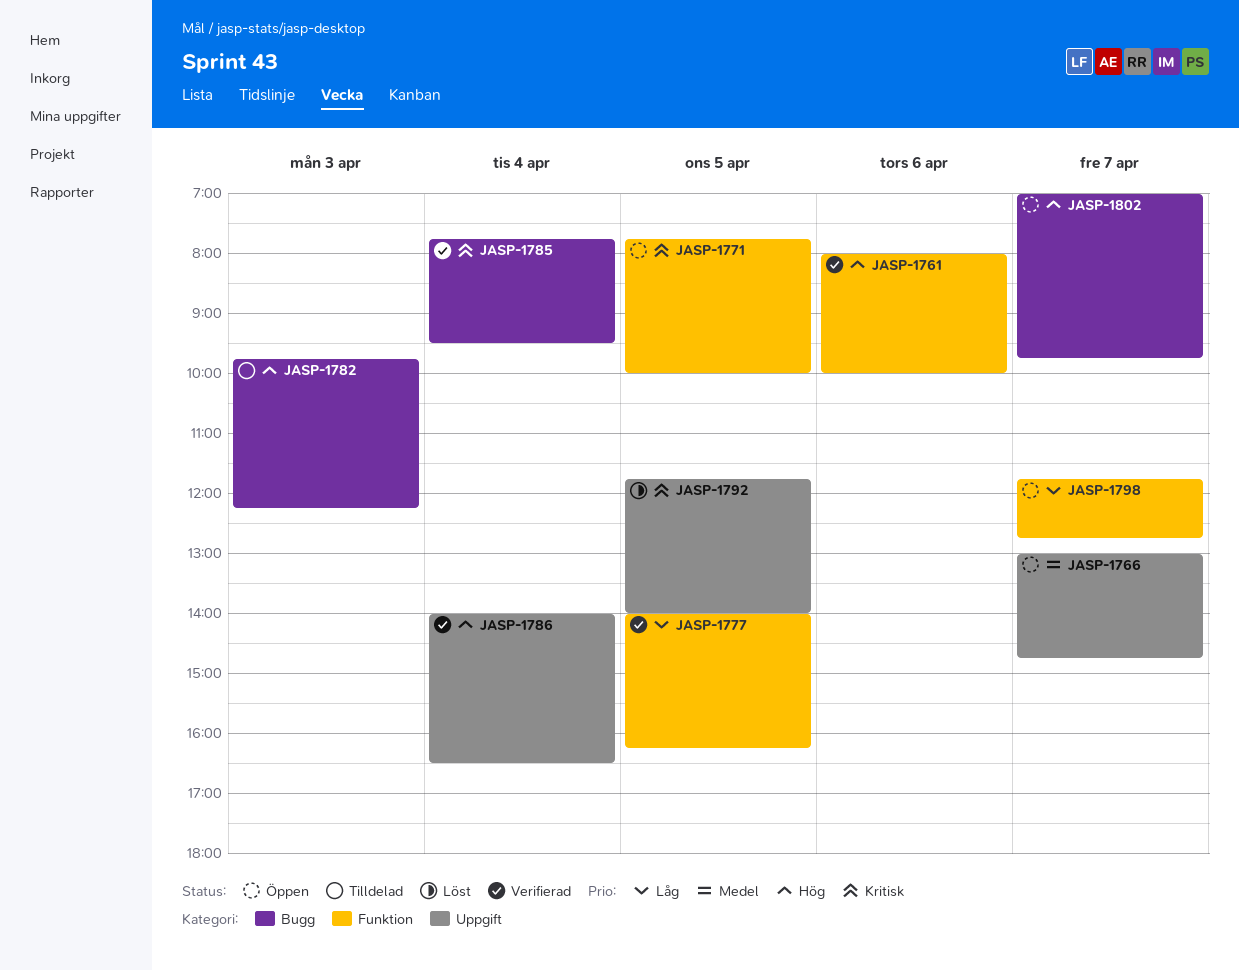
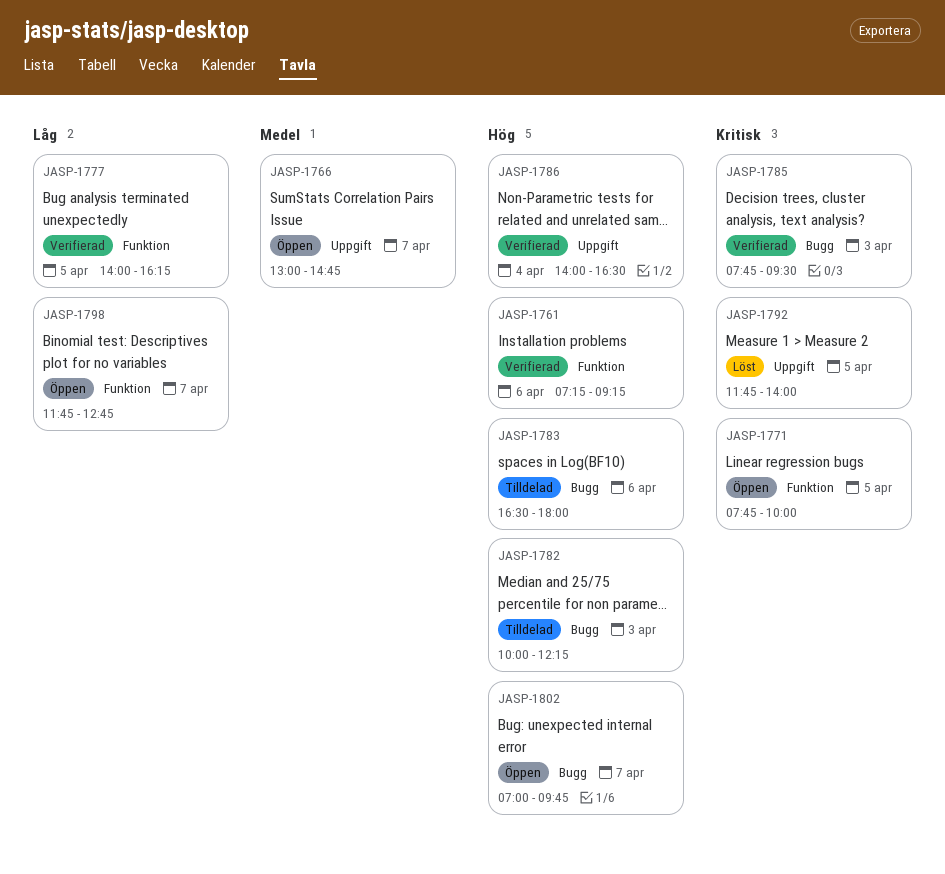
JASP-1761, begins: 08:00 -> 07:15
JASP-1761, ends: 10:00 -> 09:15
JASP-1782, begins: 09:45 -> 10:00
JASP-1783: none -> present
JASP-1785, day: Apr 4 -> Apr 3

